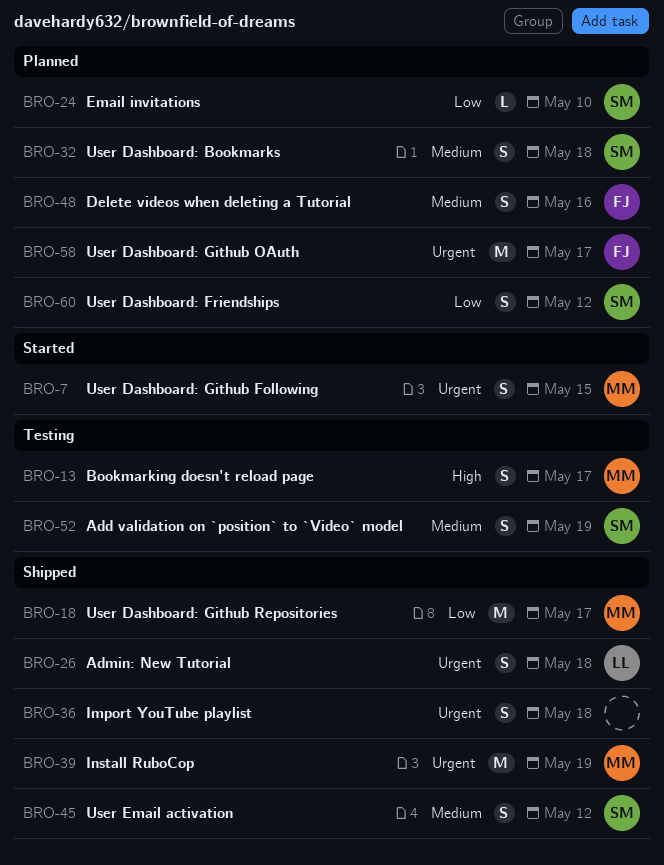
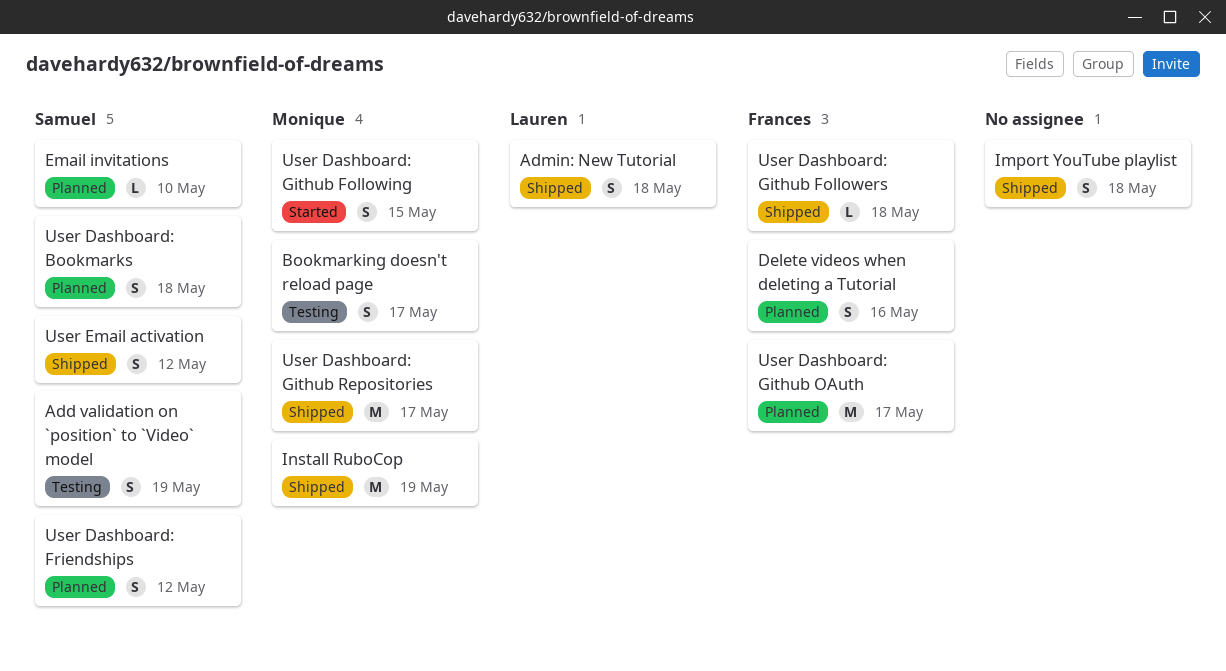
User Dashboard: Github Followers: none -> present

